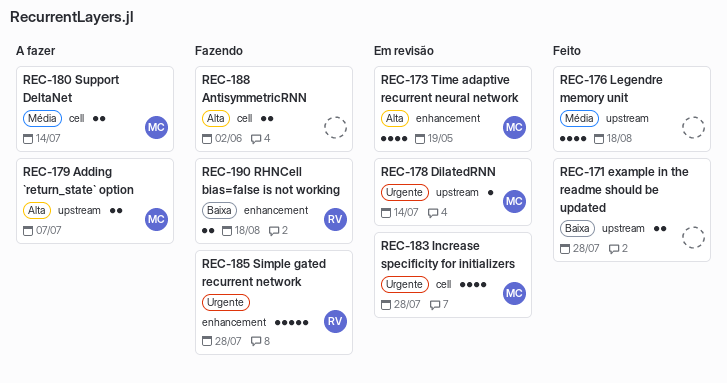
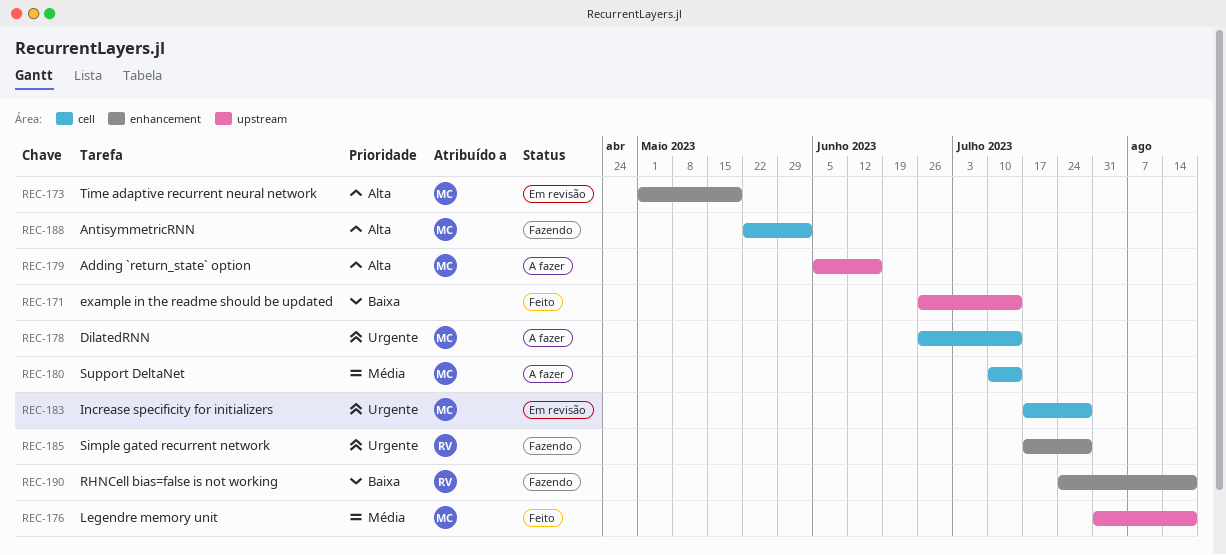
REC-171, due: Jul 28 -> Jul 14
REC-176, owner: none -> MC
REC-178, status: Em revisão -> A fazer
REC-178, label: upstream -> cell
REC-179, due: Jul 7 -> Jun 16
REC-188, owner: none -> MC

